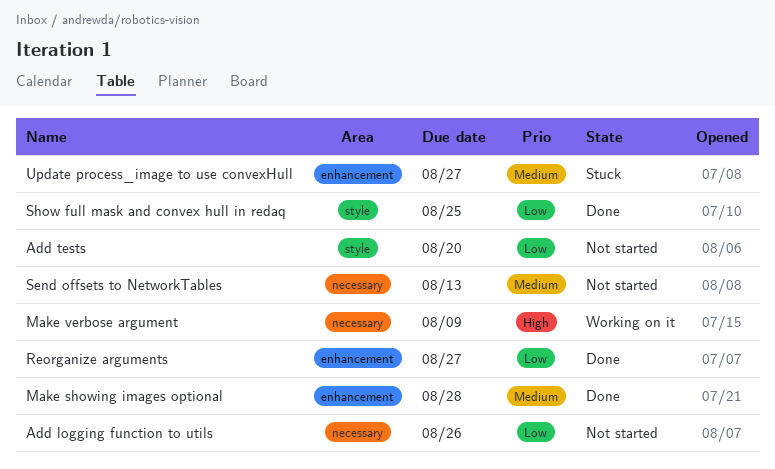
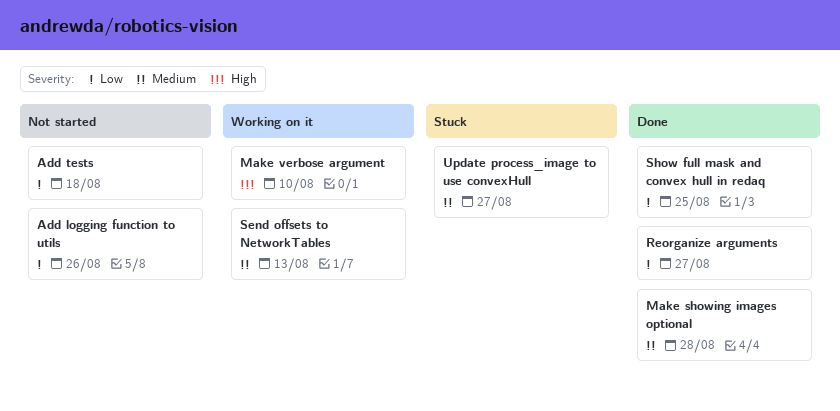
Add tests, due: Aug 20 -> Aug 18
Make verbose argument, due: Aug 9 -> Aug 10
Send offsets to NetworkTables, status: Not started -> Working on it

